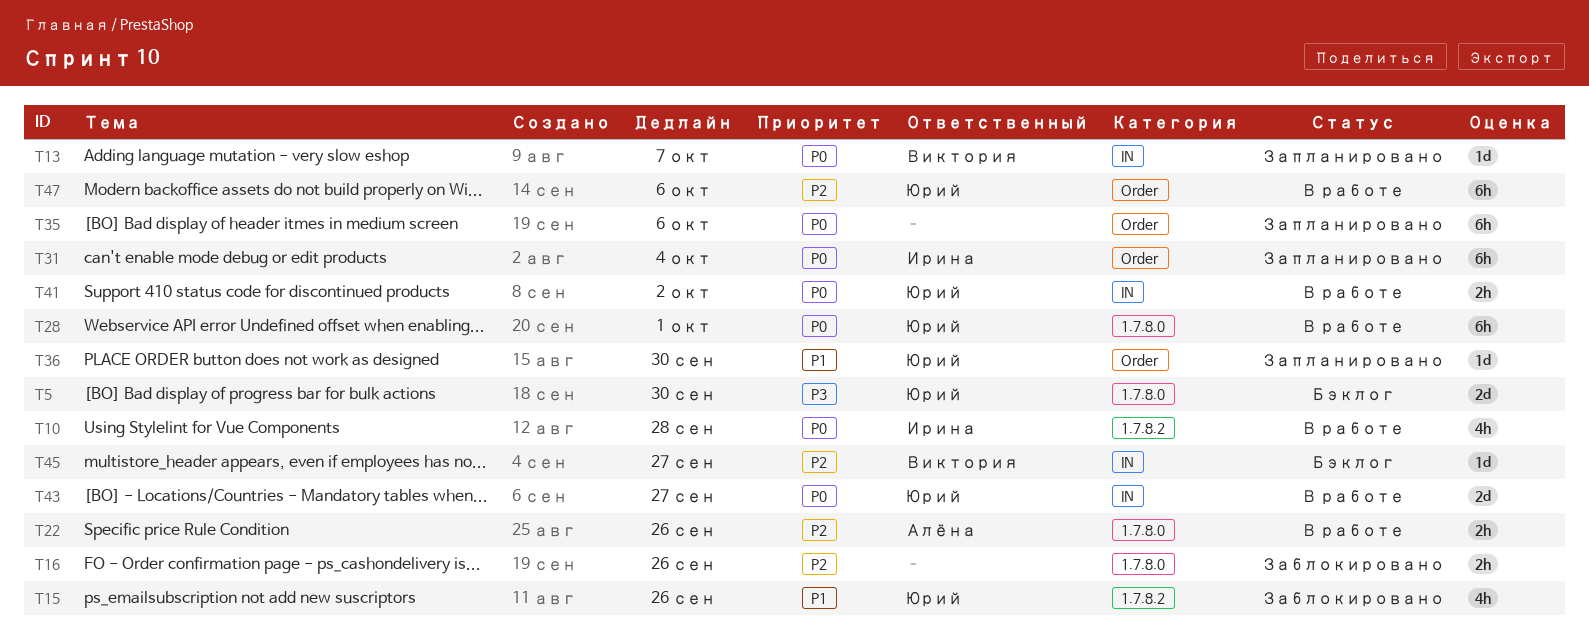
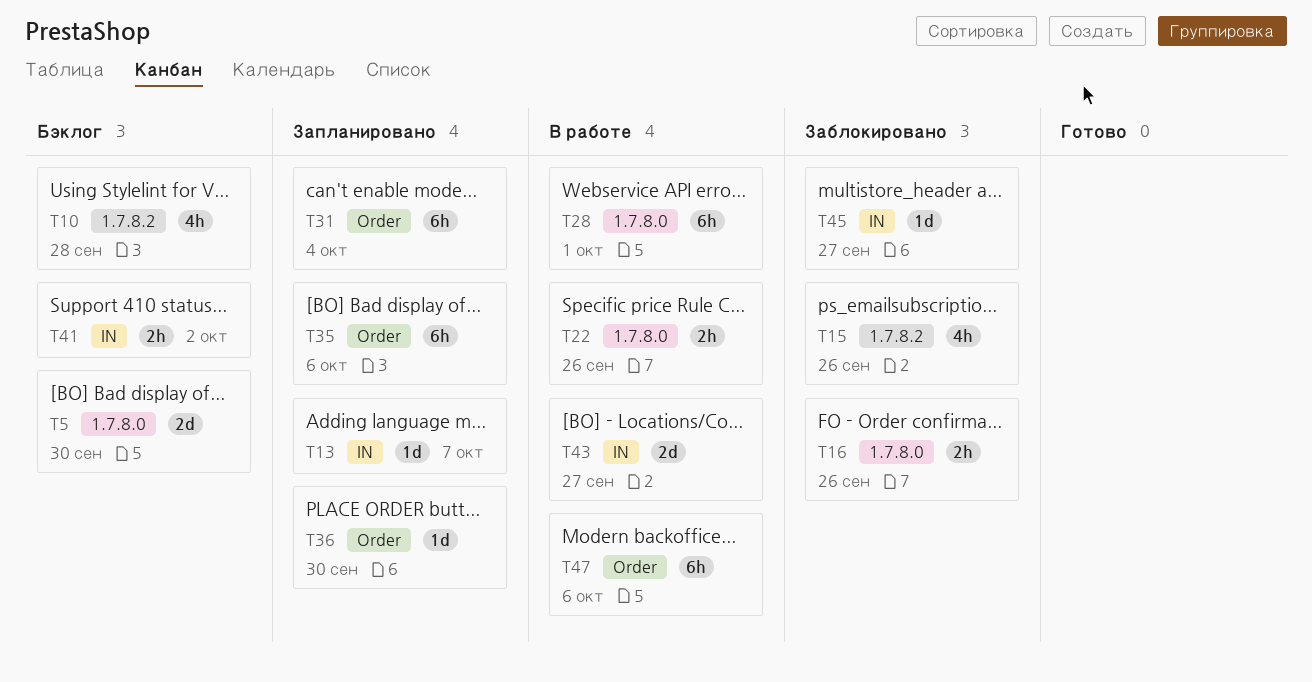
T10, status: В работе -> Бэклог
T41, status: В работе -> Бэклог
T45, status: Бэклог -> Заблокировано

